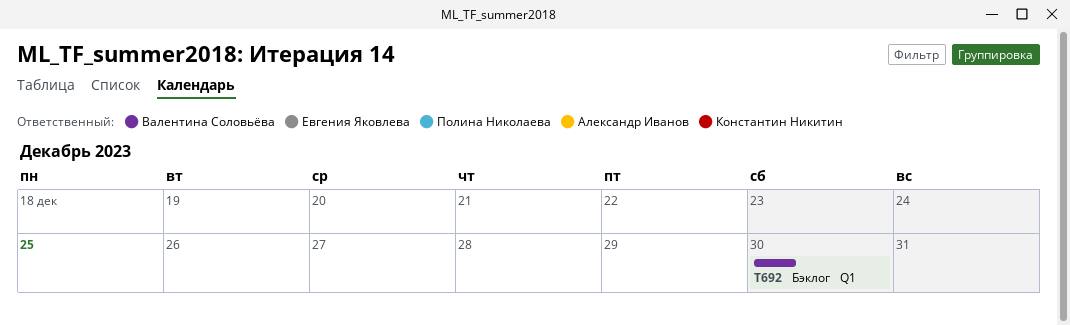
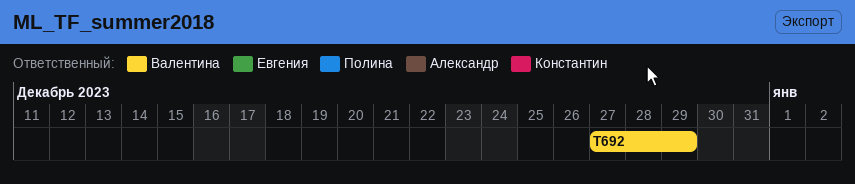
T692, due: Dec 30 -> Dec 29

